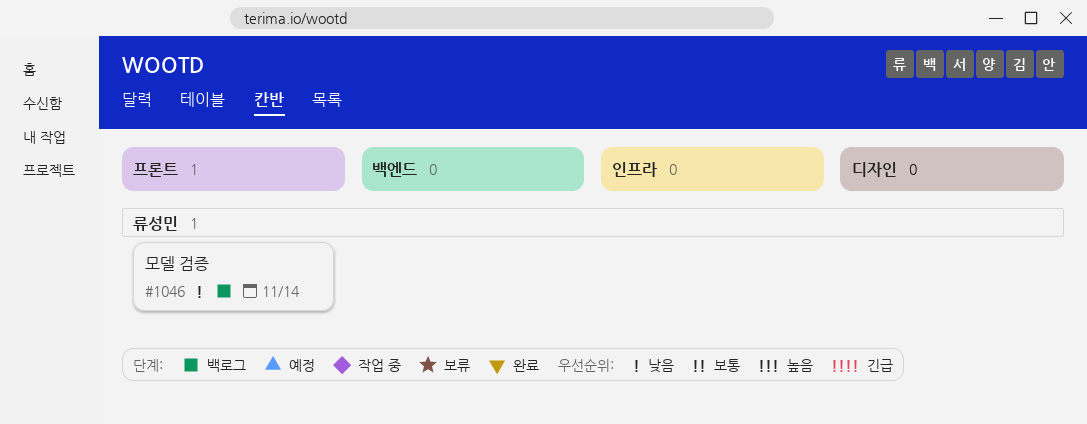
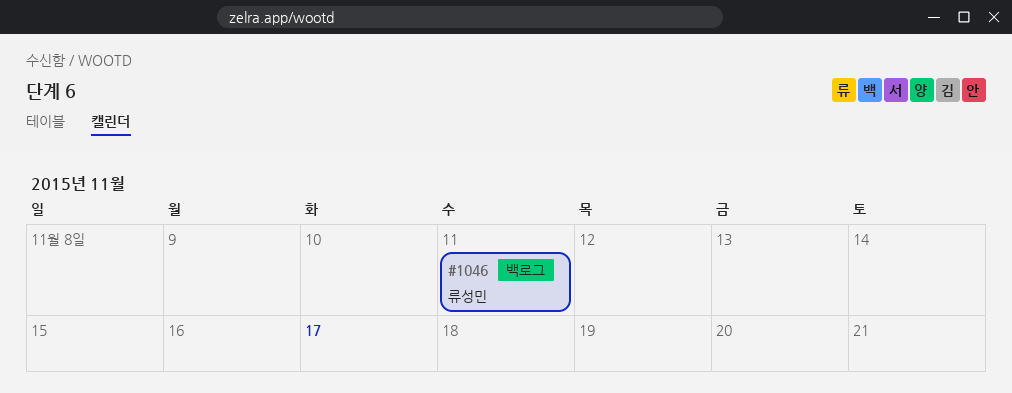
#1046, due: Nov 14 -> Nov 11

